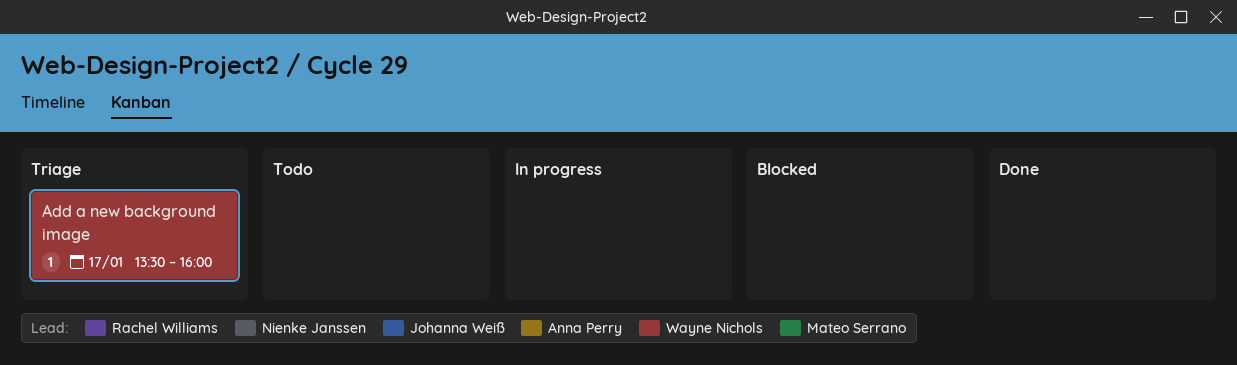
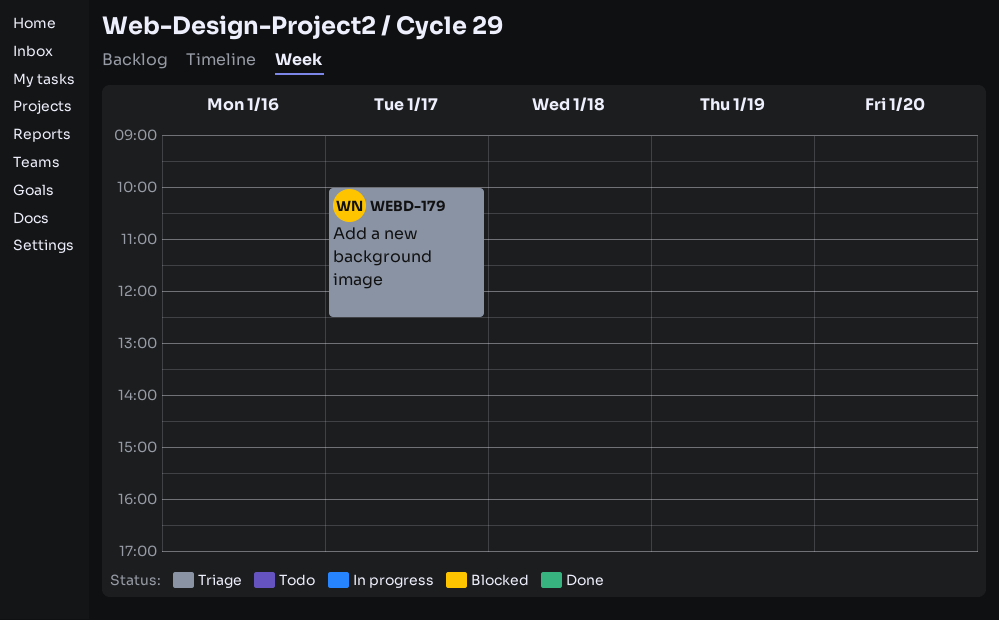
Add a new background image, begins: 13:30 -> 10:00
Add a new background image, ends: 16:00 -> 12:30

